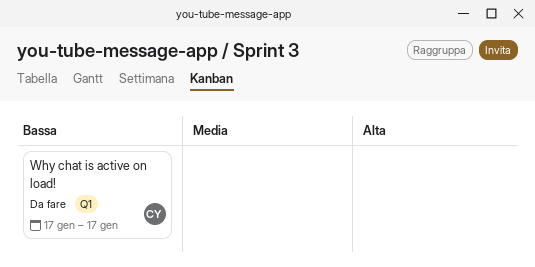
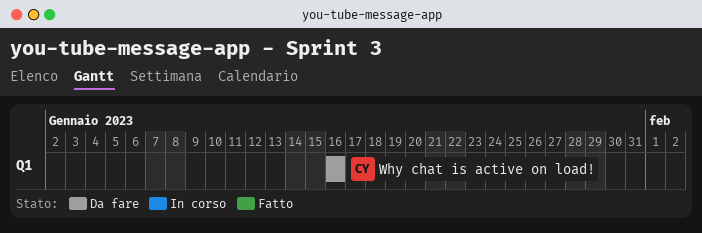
Why chat is active on load!, start: Jan 17 -> Jan 16
Why chat is active on load!, due: Jan 17 -> Jan 16

